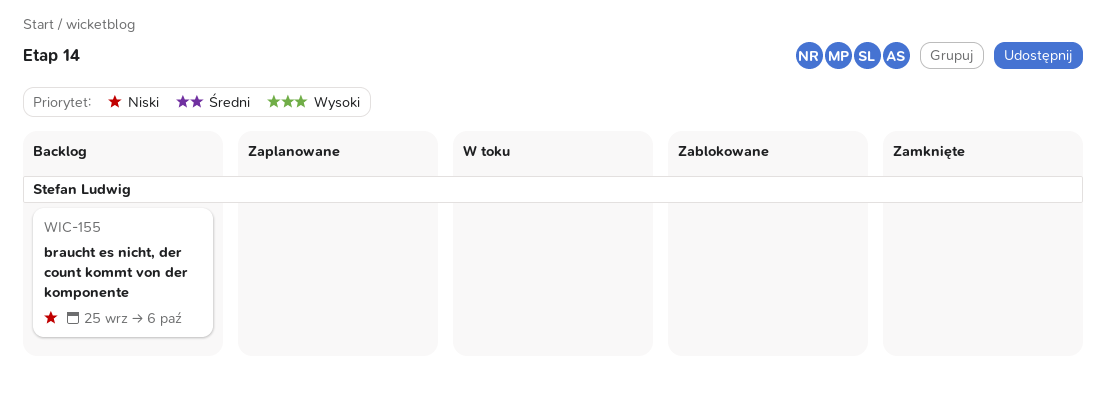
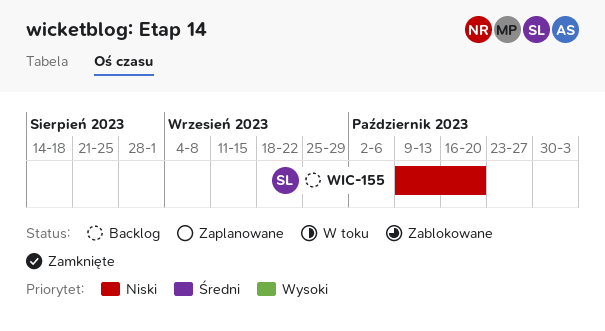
WIC-155, start: Sep 25 -> Oct 9
WIC-155, due: Oct 6 -> Oct 20

